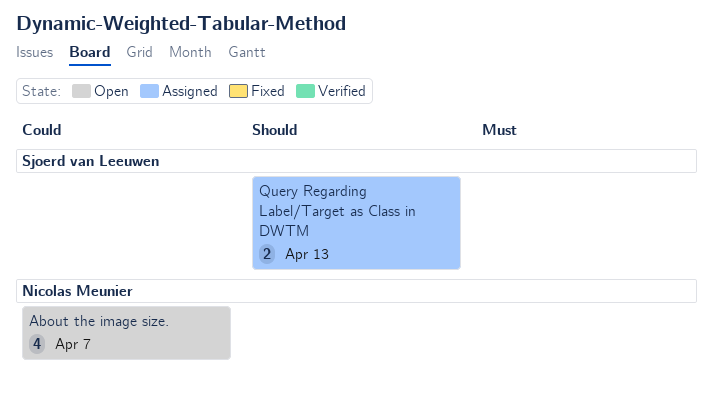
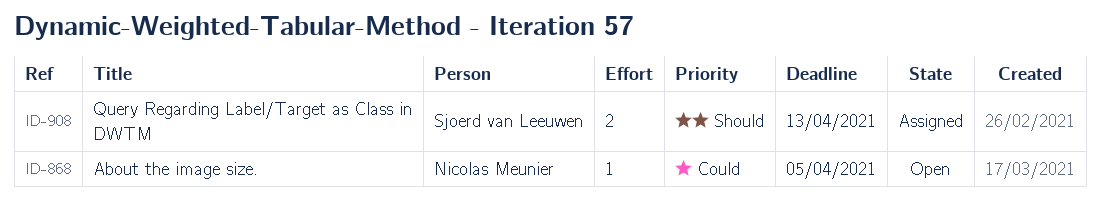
About the image size., estimate: 4 -> 1
About the image size., due: Apr 7 -> Apr 5

